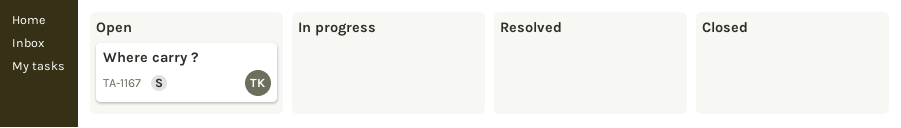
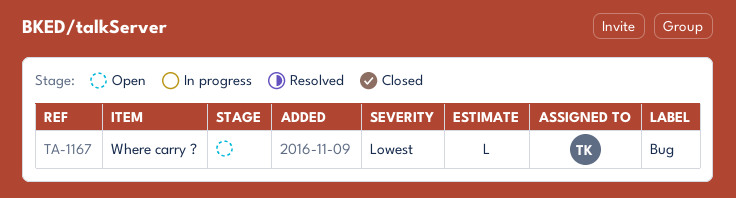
TA-1167, estimate: S -> L

